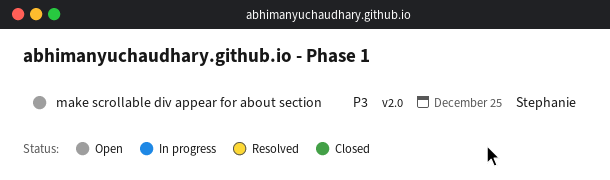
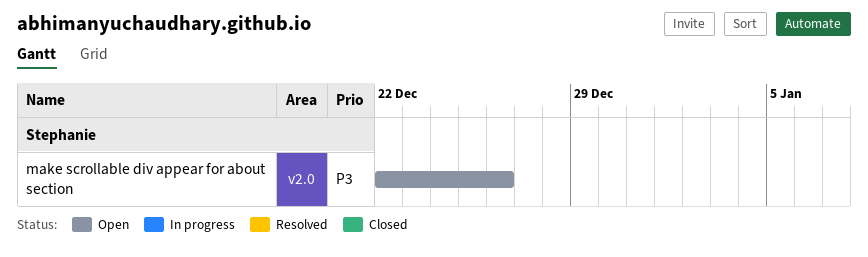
make scrollable div appear for about section, due: Dec 25 -> Dec 26

